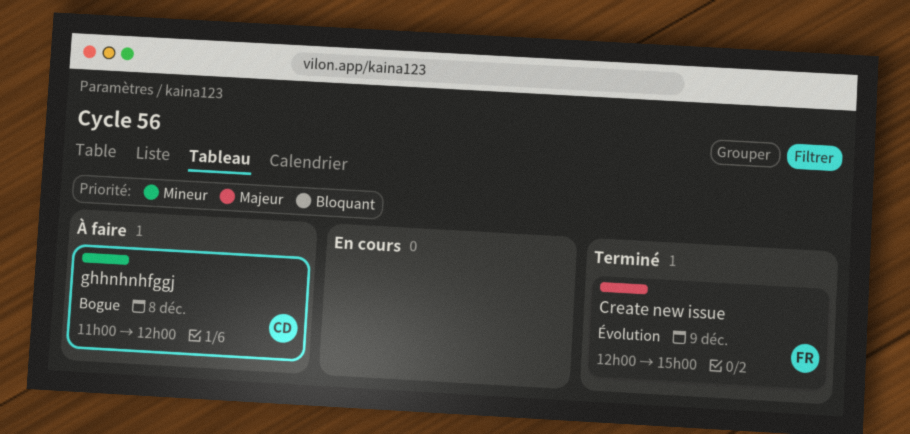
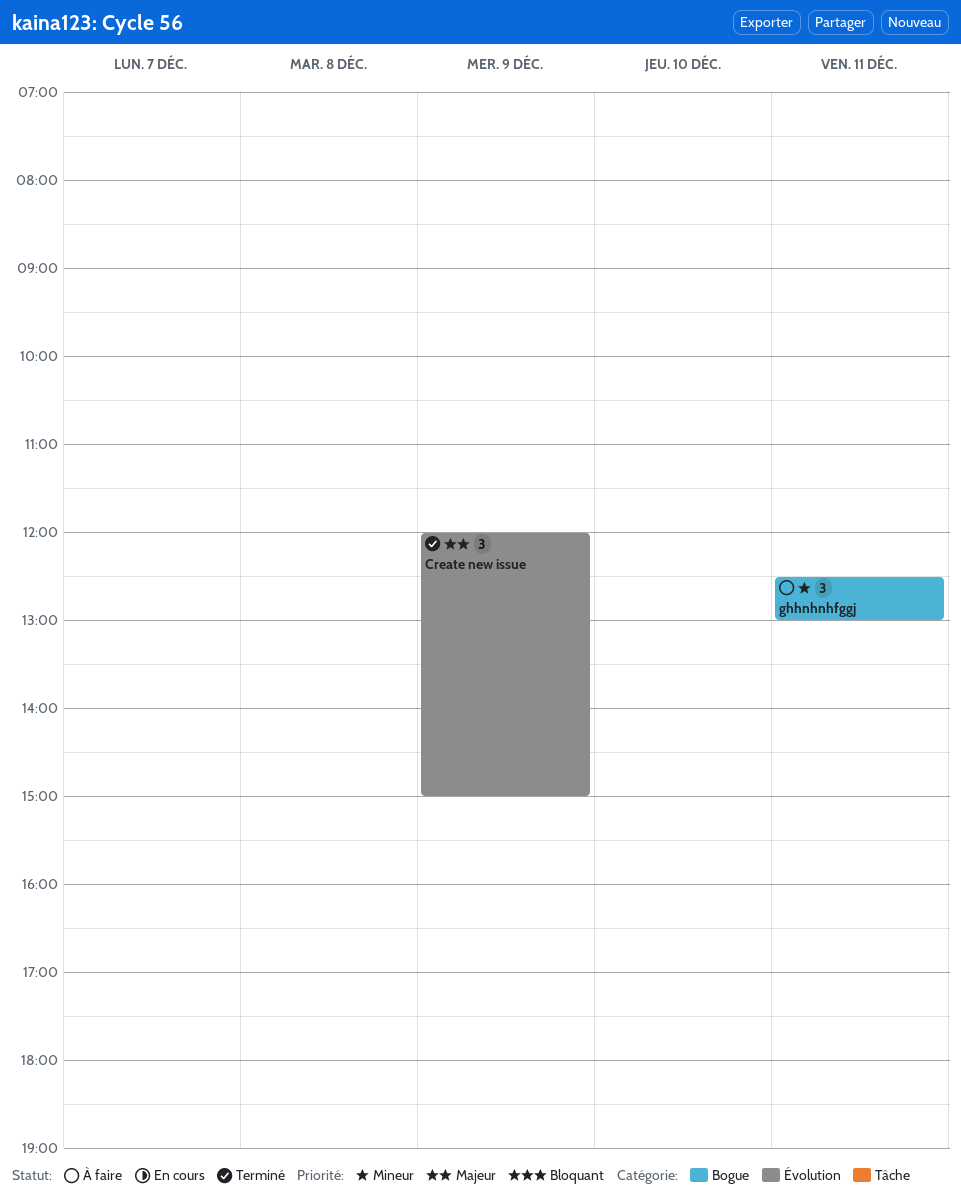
ghhnhnhfggj, day: Dec 8 -> Dec 11
ghhnhnhfggj, begins: 11:00 -> 12:30
ghhnhnhfggj, ends: 12:00 -> 13:00

